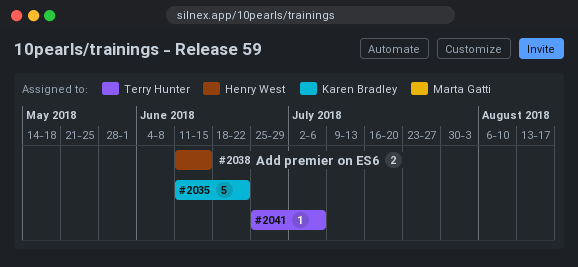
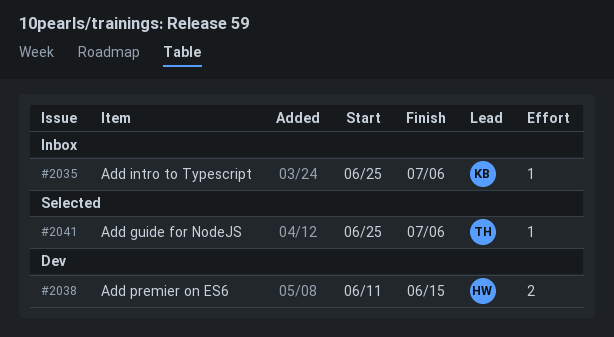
#2035, estimate: 5 -> 1
#2035, start: Jun 11 -> Jun 25
#2035, due: Jun 22 -> Jul 6

